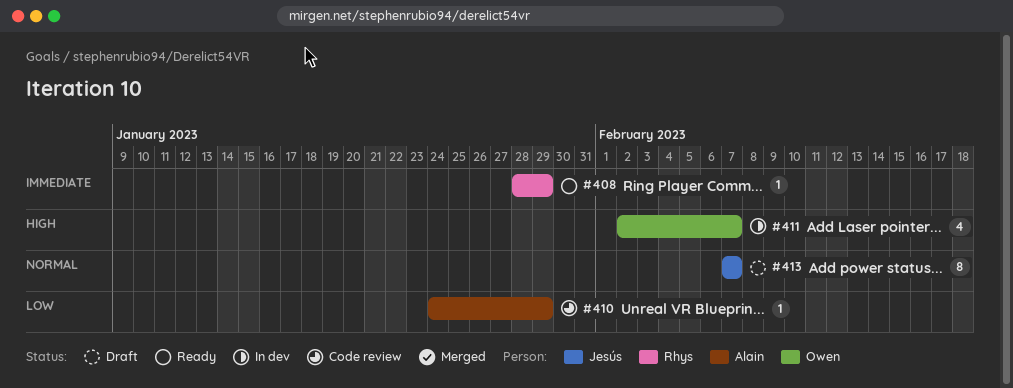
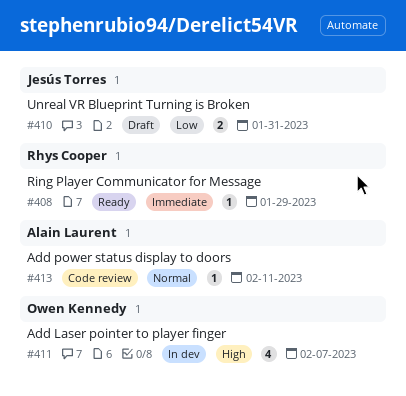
#410, status: Code review -> Draft
#410, owner: Alain Laurent -> Jesús Torres
#410, estimate: 1 -> 2
#410, due: Jan 29 -> Jan 31
#413, status: Draft -> Code review
#413, owner: Jesús Torres -> Alain Laurent
#413, estimate: 8 -> 1
#413, due: Feb 7 -> Feb 11

